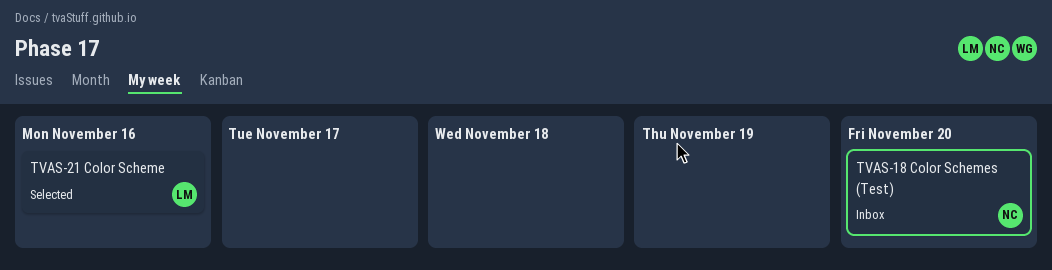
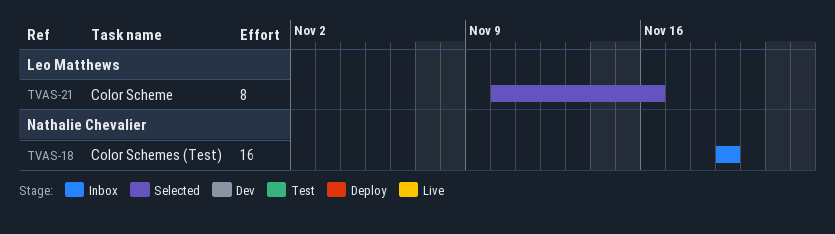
TVAS-18, due: Nov 20 -> Nov 19

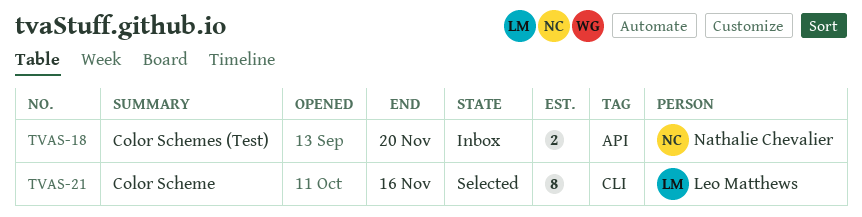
TVAS-18, estimate: 16 -> 2
TVAS-18, due: Nov 19 -> Nov 20

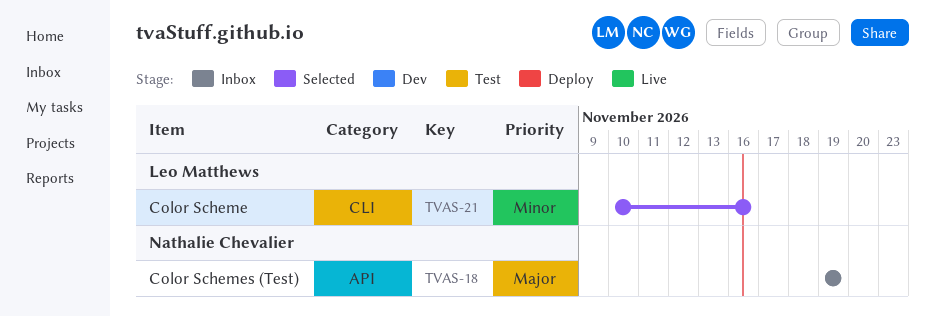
TVAS-18, due: Nov 20 -> Nov 19

